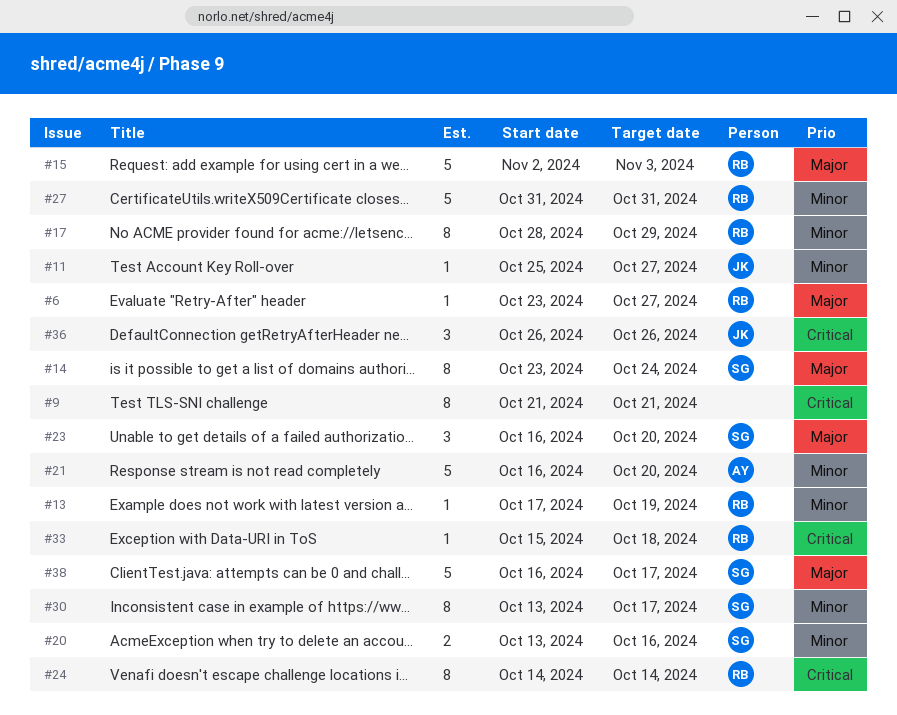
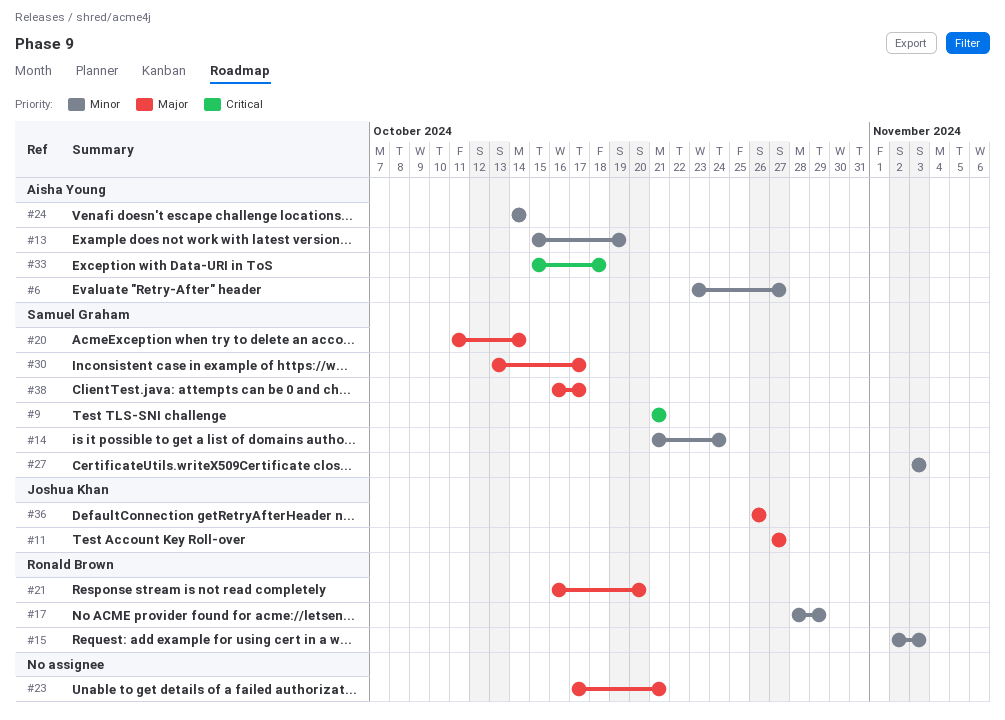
#6, owner: Ronald Brown -> Aisha Young
#6, priority: Major -> Minor
#9, owner: none -> Samuel Graham
#11, priority: Minor -> Major
#11, start: Oct 25 -> Oct 27
#13, owner: Ronald Brown -> Aisha Young
#13, start: Oct 17 -> Oct 15
#14, priority: Major -> Minor
#14, start: Oct 23 -> Oct 21
#15, priority: Major -> Minor
#20, priority: Minor -> Major
#20, start: Oct 13 -> Oct 11
#20, due: Oct 16 -> Oct 14
#21, owner: Aisha Young -> Ronald Brown
#21, priority: Minor -> Major
#23, owner: Samuel Graham -> none
#23, start: Oct 16 -> Oct 17
#23, due: Oct 20 -> Oct 21
#24, owner: Ronald Brown -> Aisha Young
#24, priority: Critical -> Minor
#27, owner: Ronald Brown -> Samuel Graham
#27, start: Oct 31 -> Nov 3
#27, due: Oct 31 -> Nov 3
#30, priority: Minor -> Major
#33, owner: Ronald Brown -> Aisha Young
#36, priority: Critical -> Major

